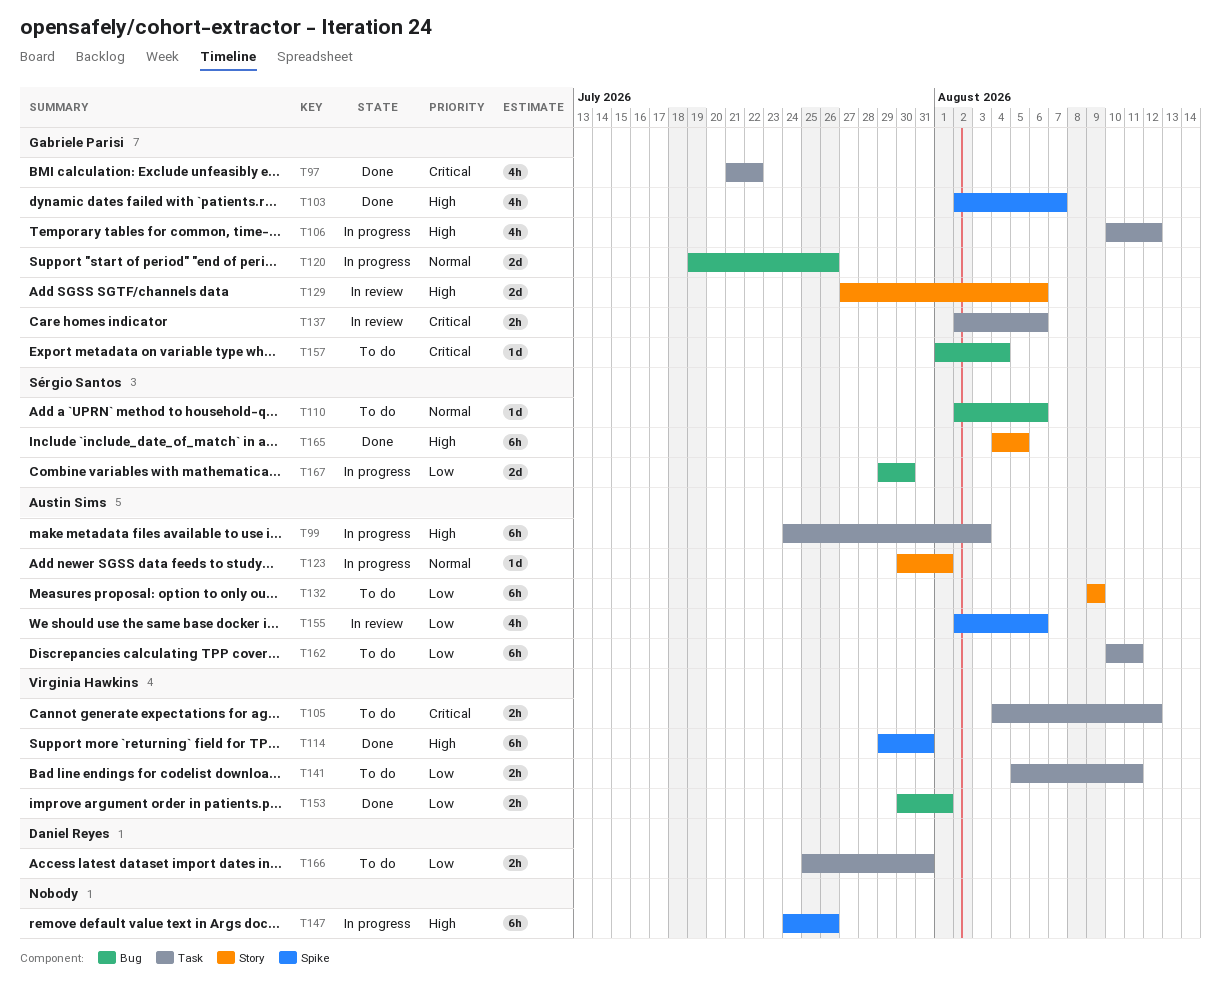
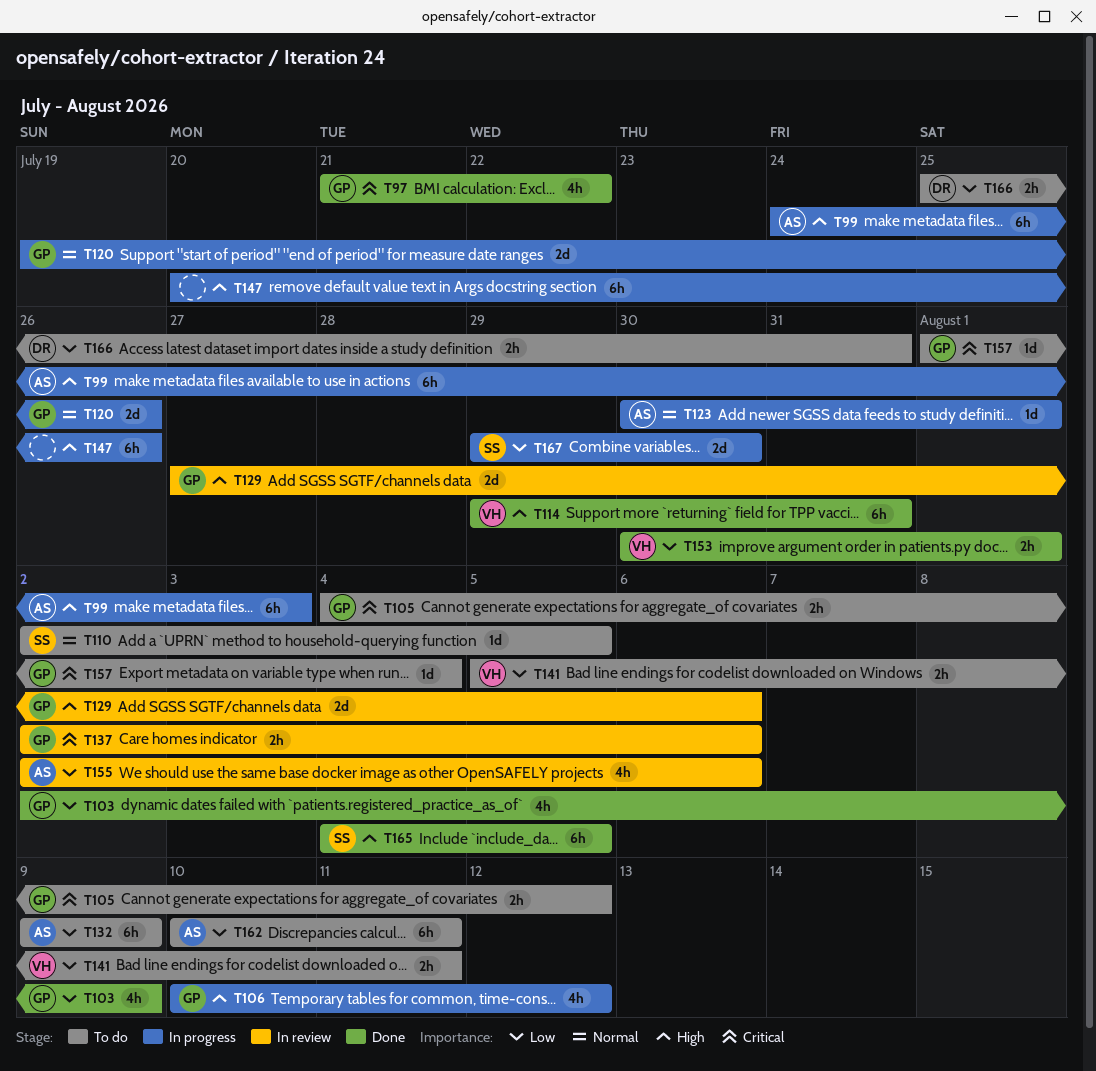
T103, priority: High -> Low
T103, due: Aug 7 -> Aug 9
T105, owner: Virginia Hawkins -> Gabriele Parisi
T110, due: Aug 6 -> Aug 5
T147, start: Jul 24 -> Jul 20

